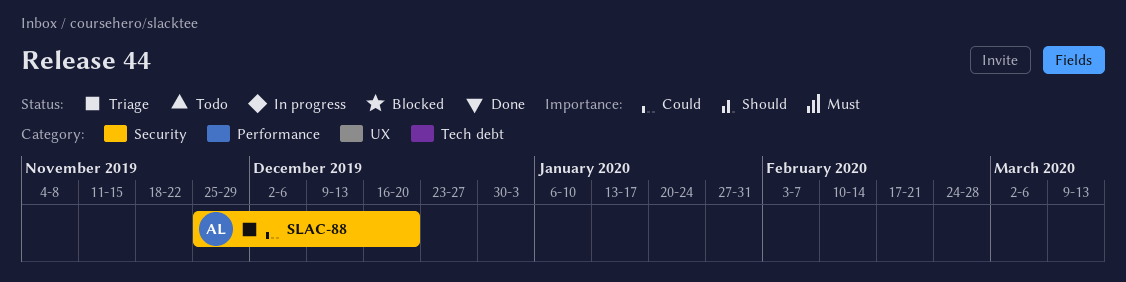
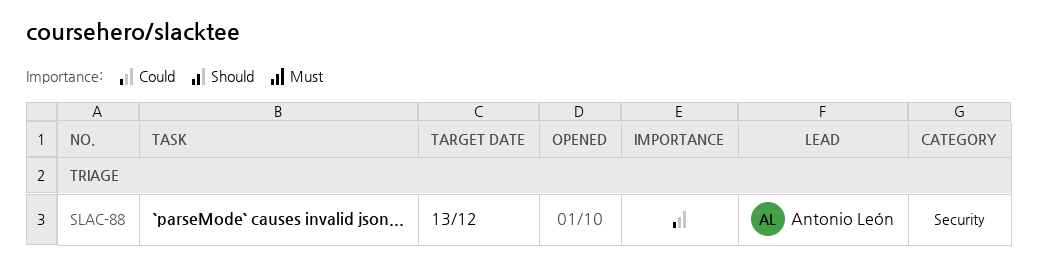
SLAC-88, due: Dec 20 -> Dec 13

